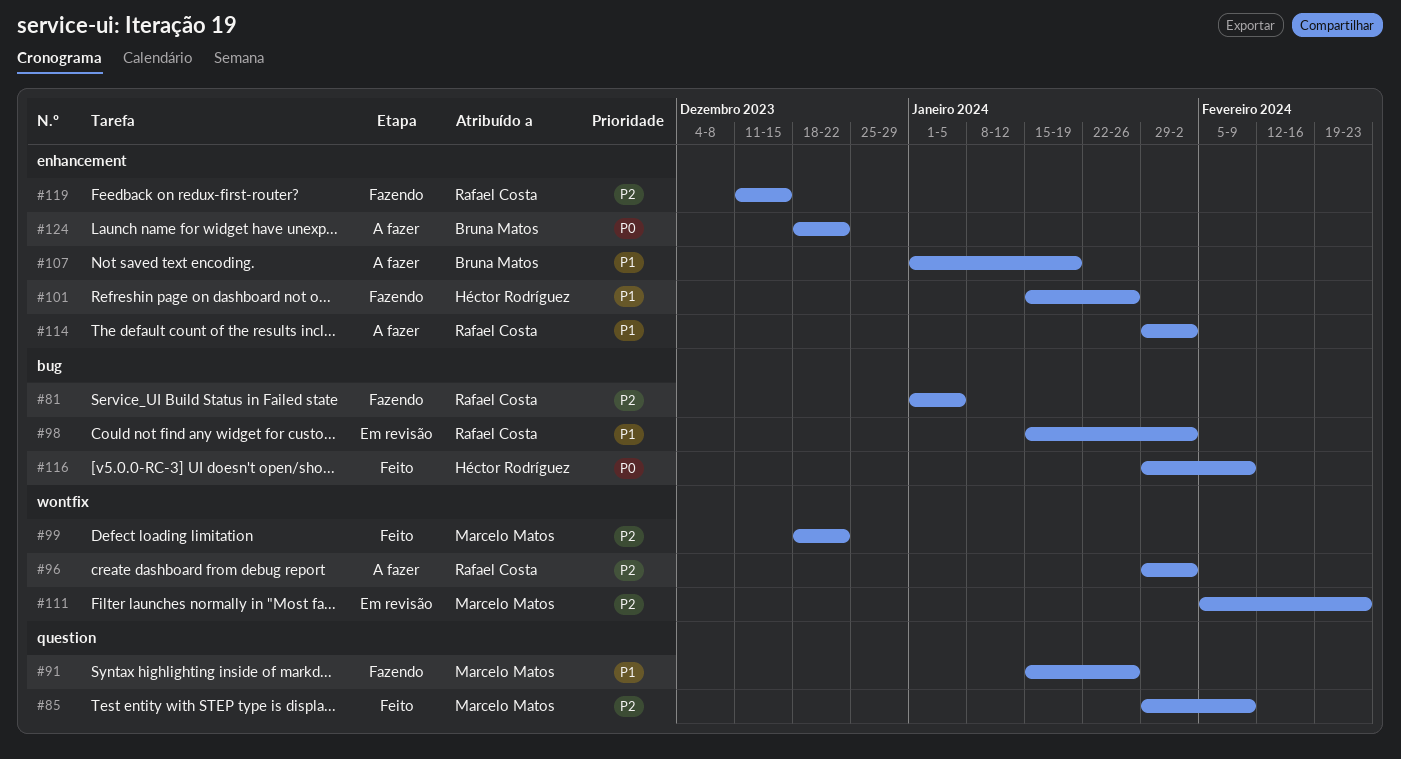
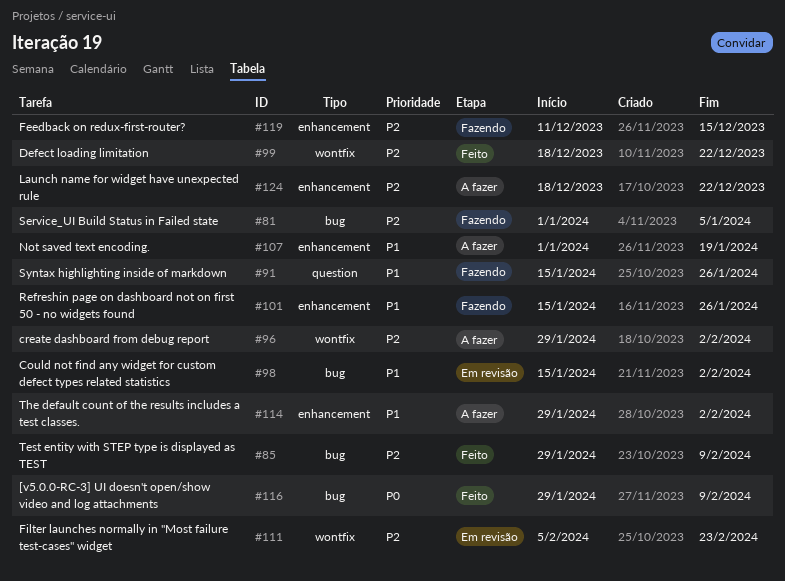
#85, label: question -> bug
#124, priority: P0 -> P2

